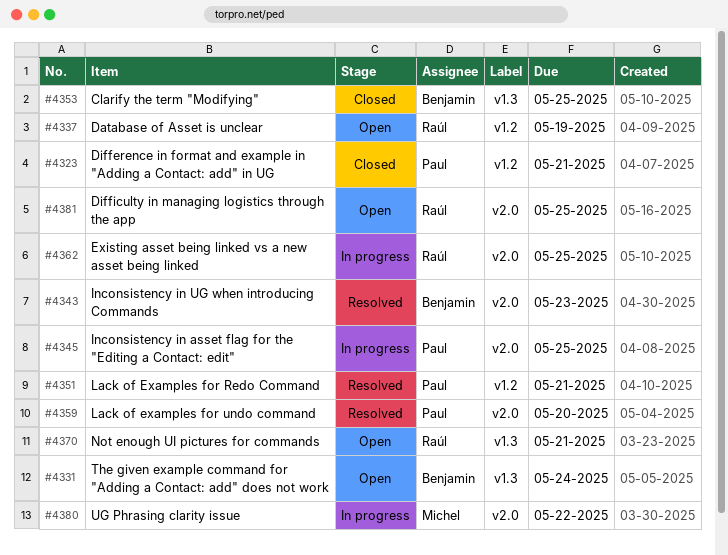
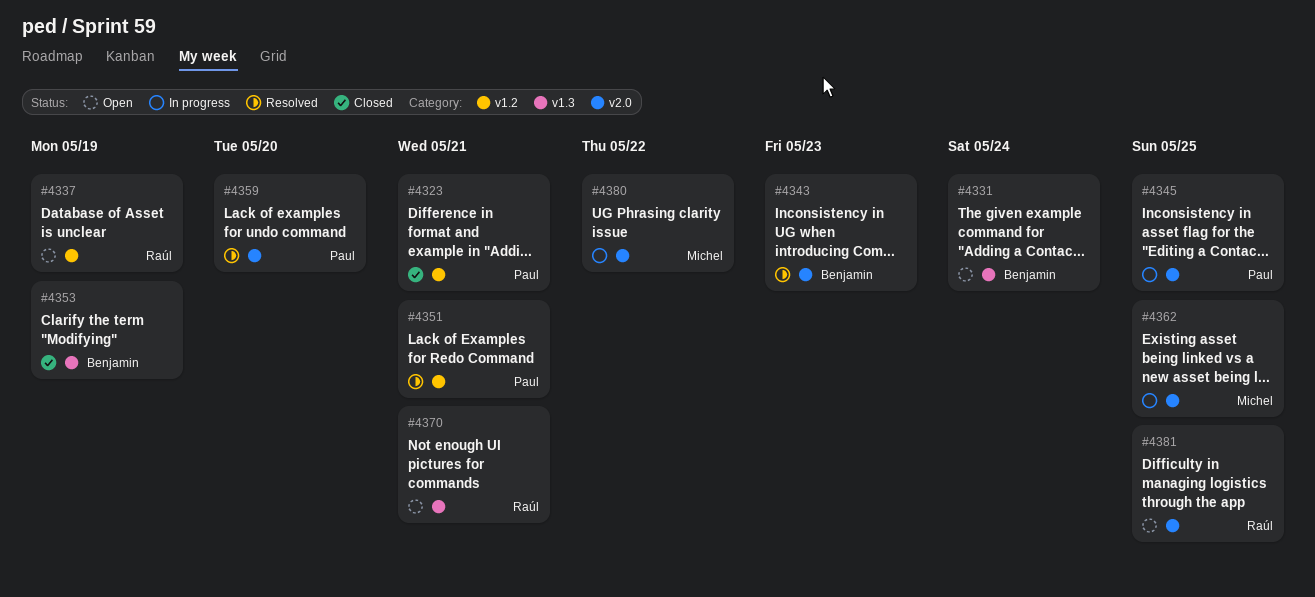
#4353, due: May 25 -> May 19
#4362, owner: Raúl -> Michel

